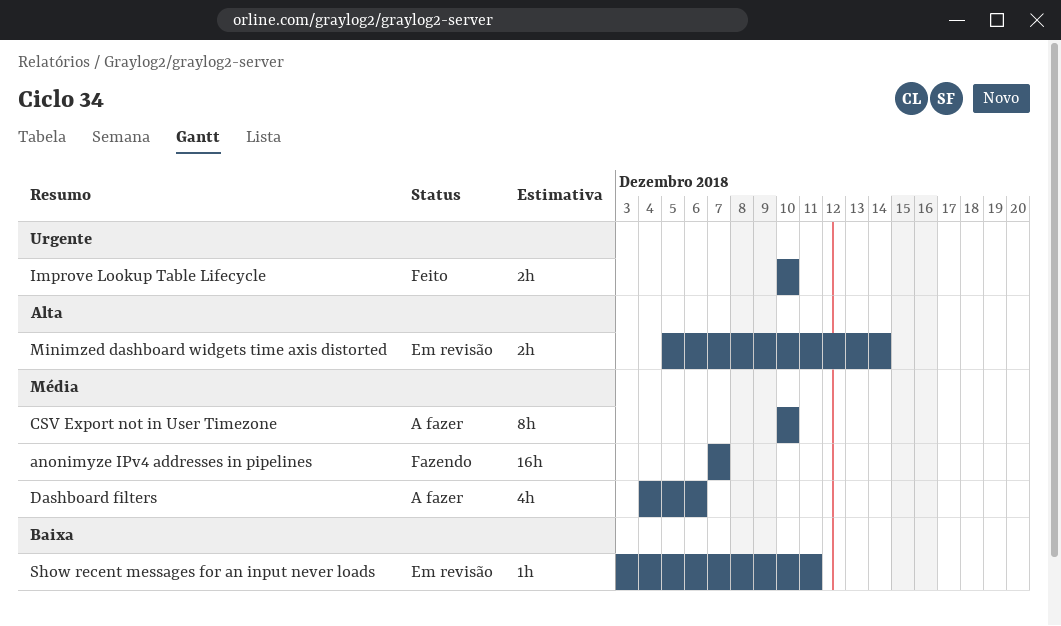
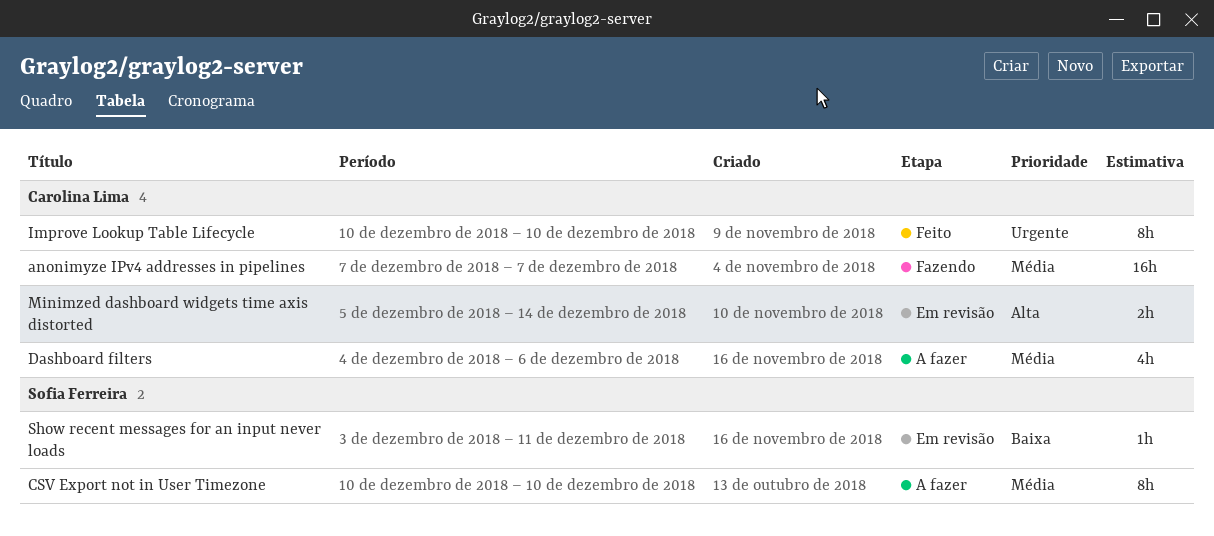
Improve Lookup Table Lifecycle, estimate: 2h -> 8h

